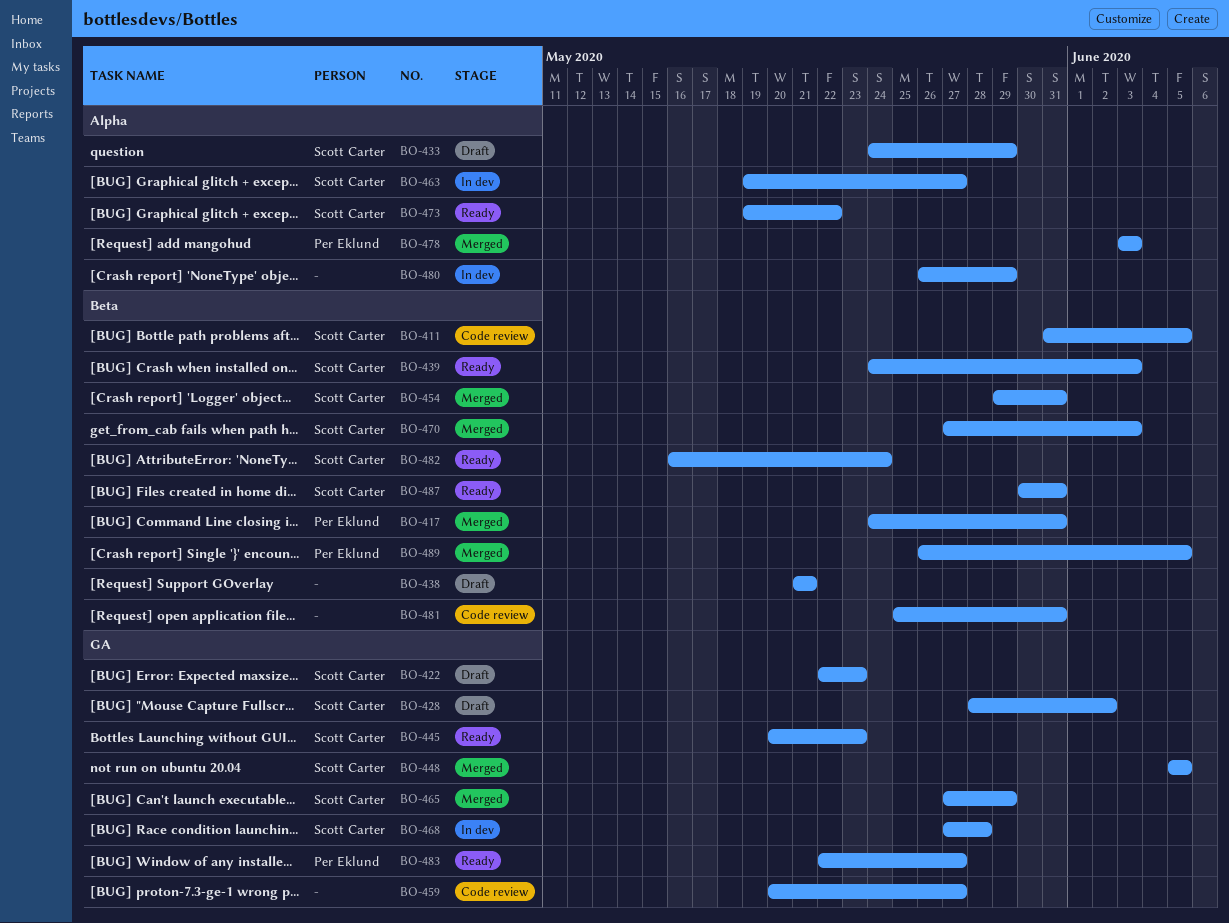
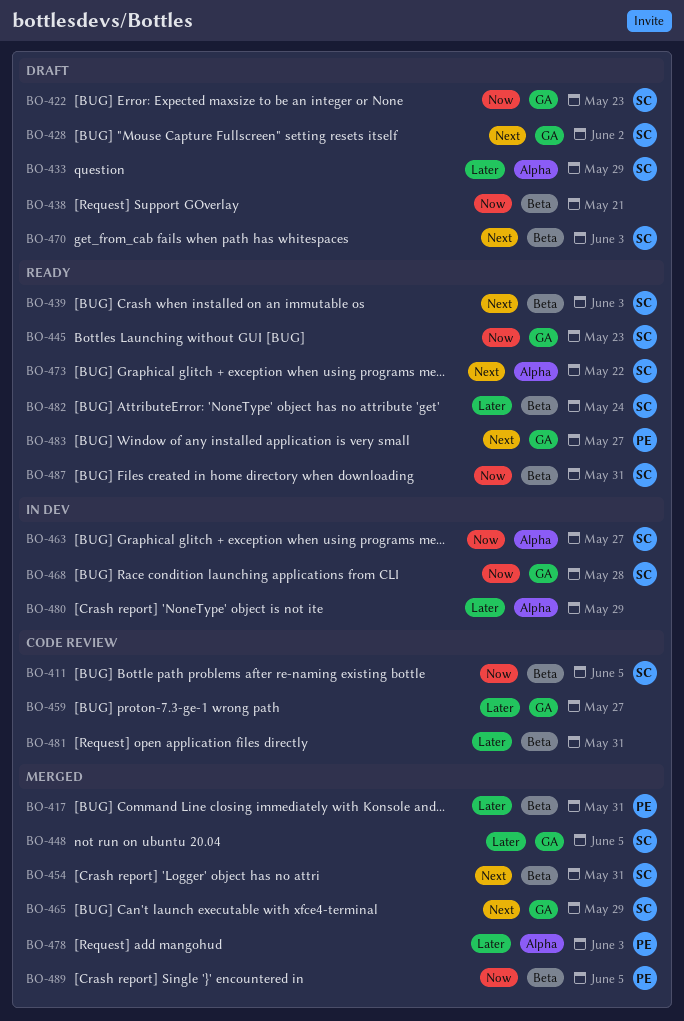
BO-470, status: Merged -> Draft

